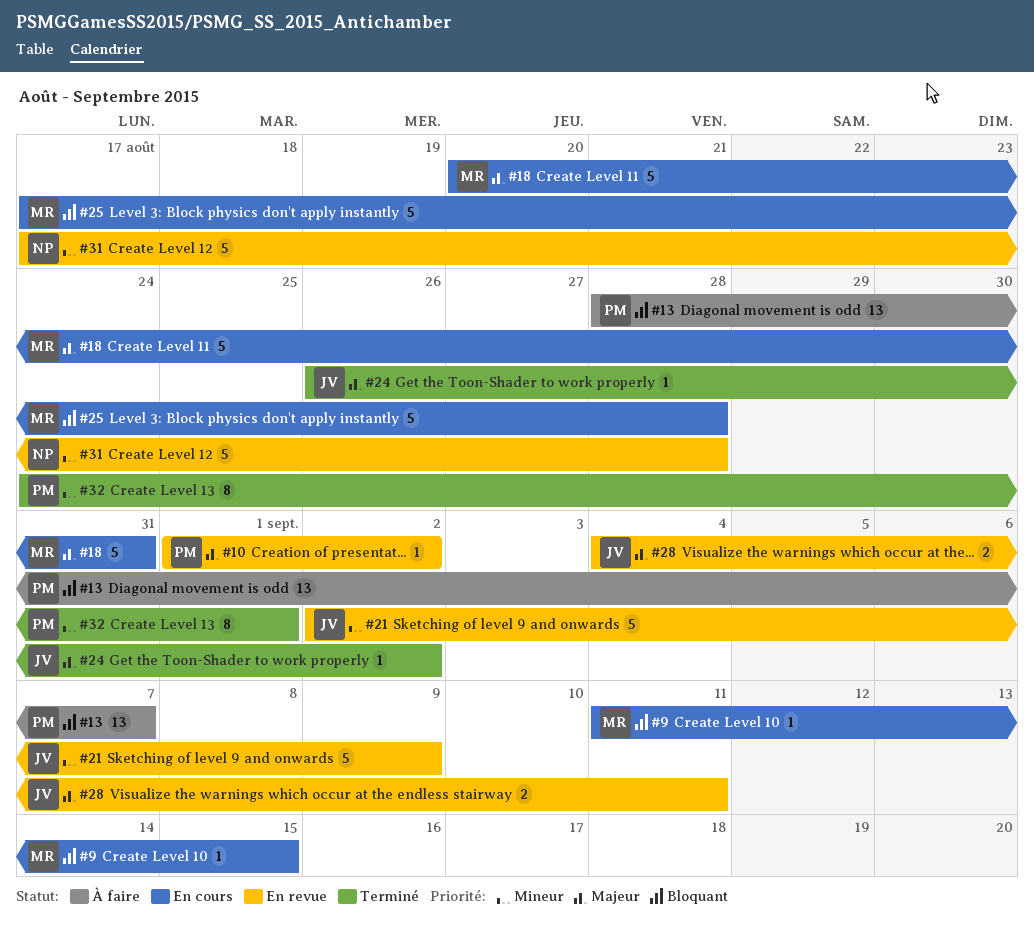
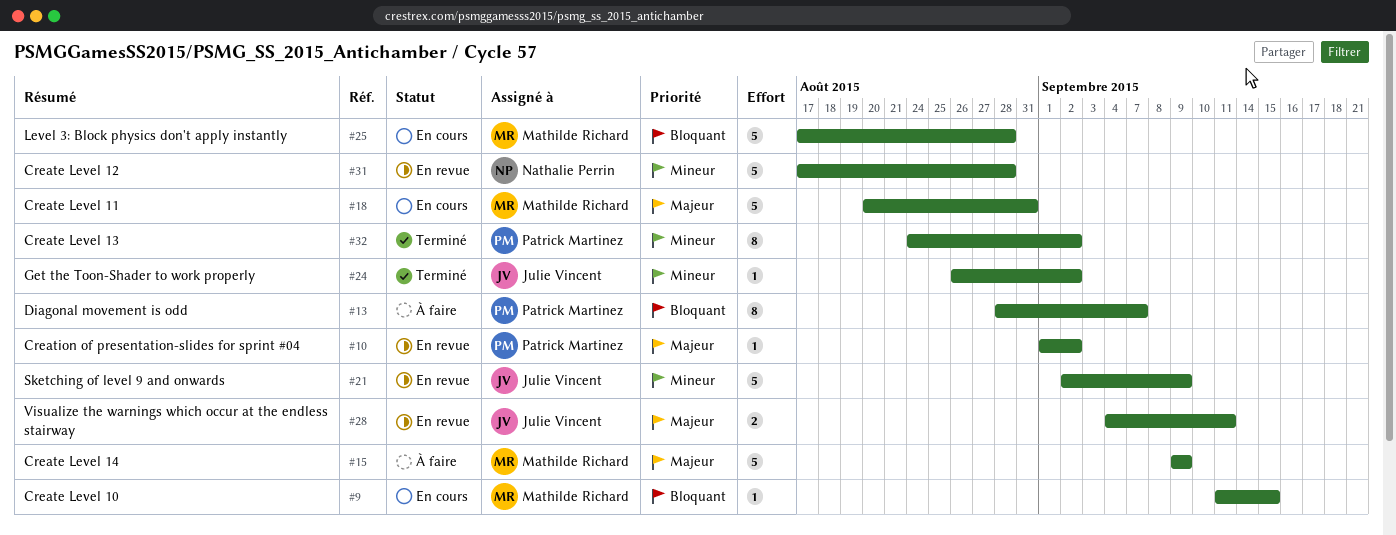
#13, estimate: 13 -> 8
#15: none -> present
#24, priority: Majeur -> Mineur
#32, due: Sep 1 -> Sep 2

